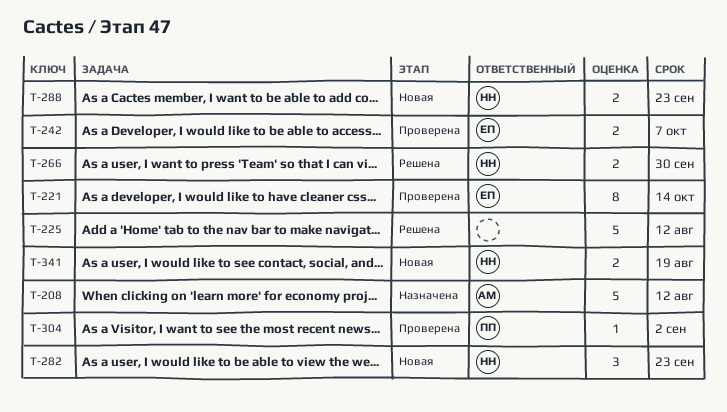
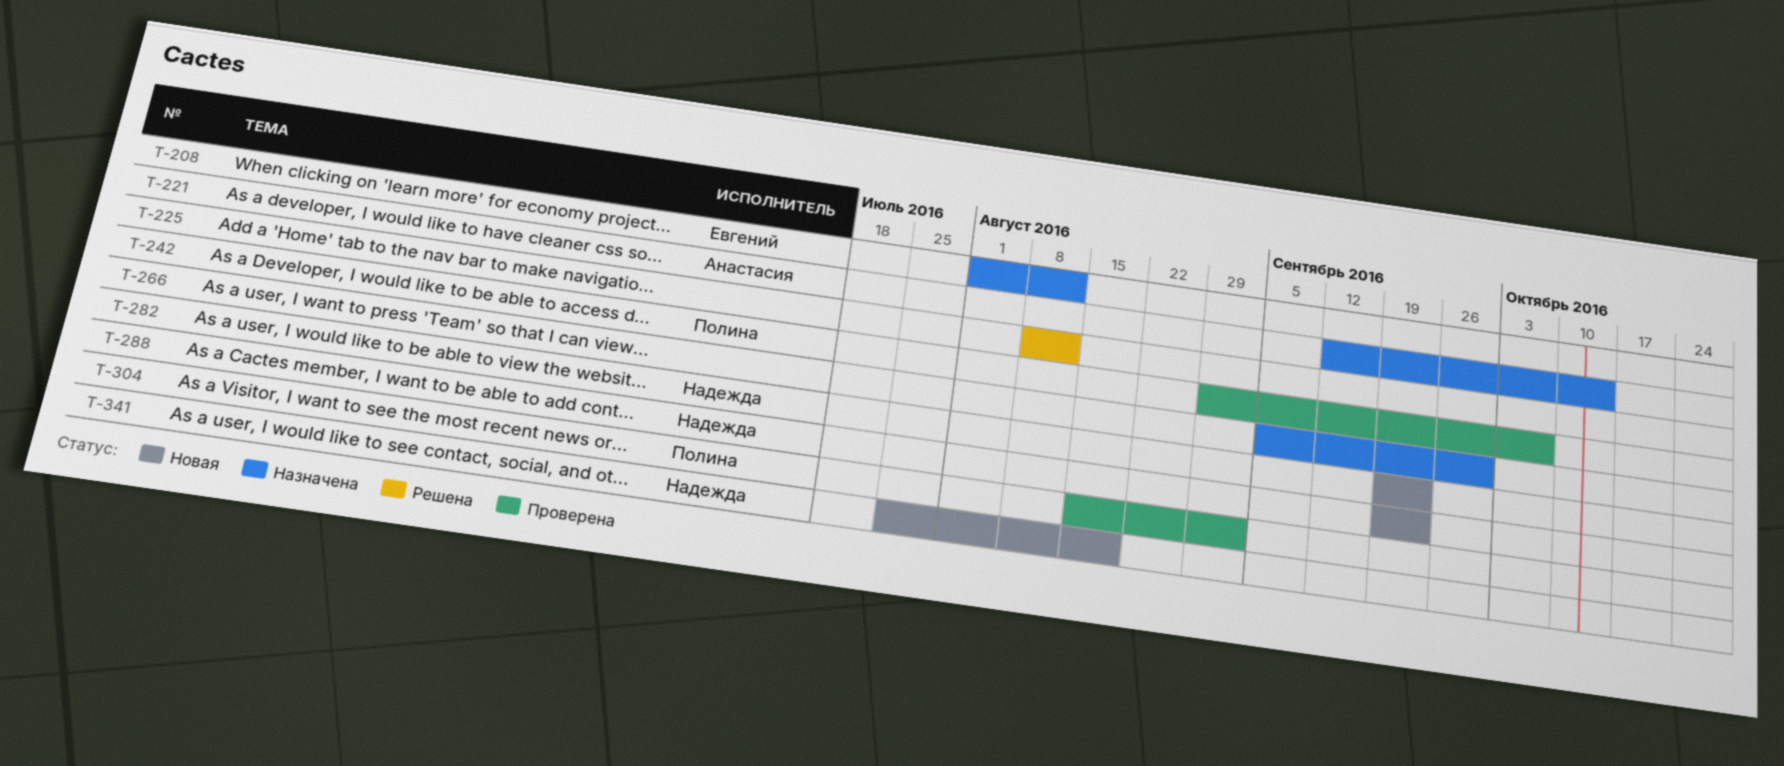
T-208, owner: Анастасия -> Евгений
T-221, status: Проверена -> Назначена
T-221, owner: Евгений -> Анастасия
T-242, owner: Евгений -> Полина
T-266, status: Решена -> Назначена
T-266, owner: Надежда -> none

